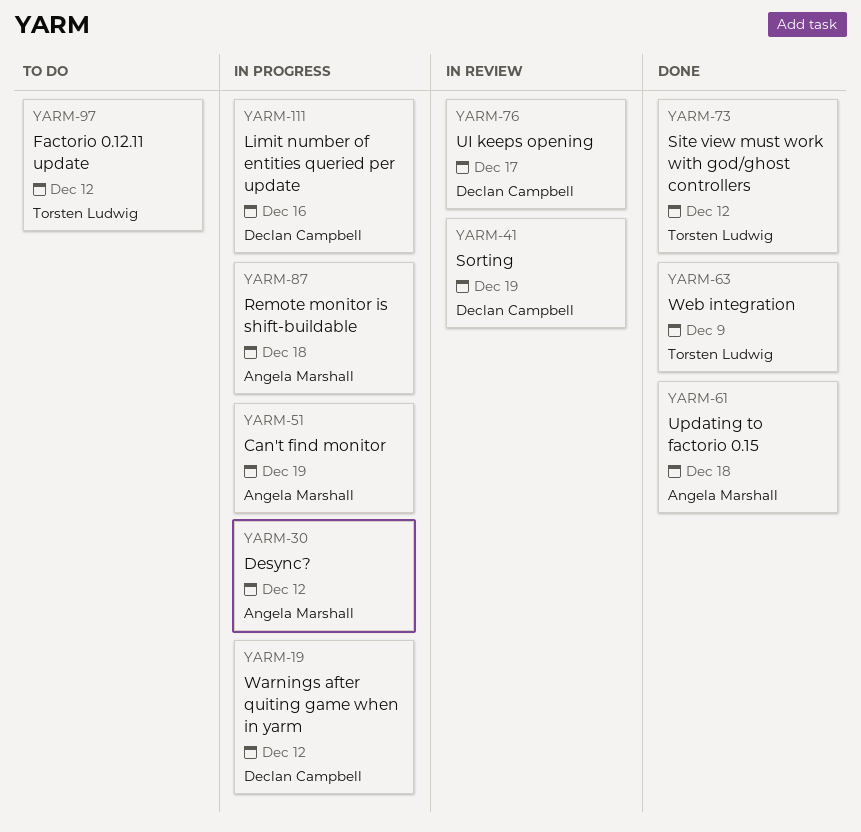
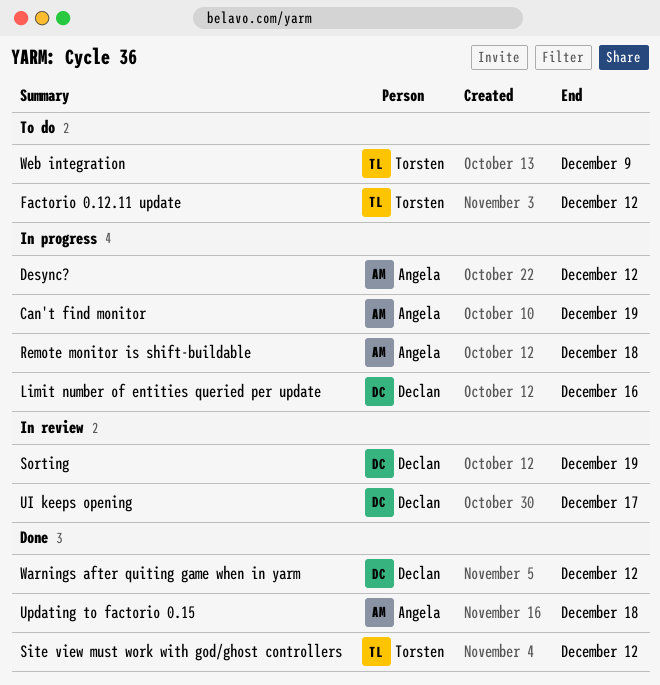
Warnings after quiting game when in yarm, status: In progress -> Done
Web integration, status: Done -> To do

